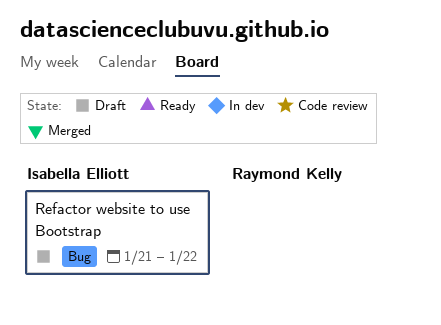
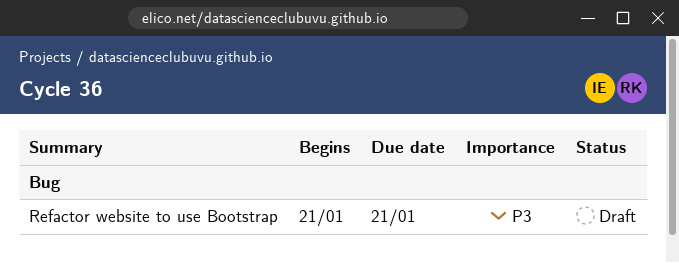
Refactor website to use Bootstrap, due: Jan 22 -> Jan 21

